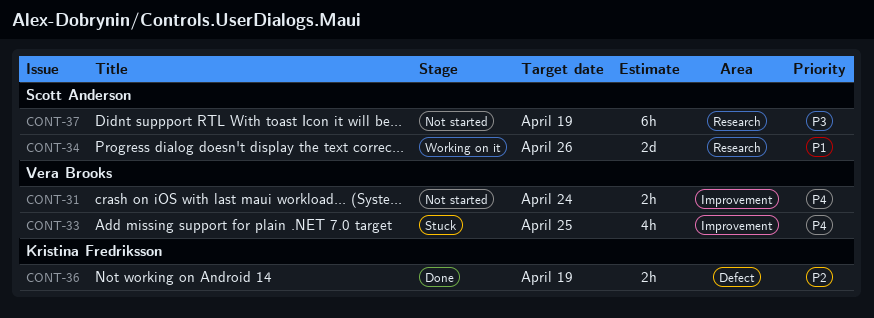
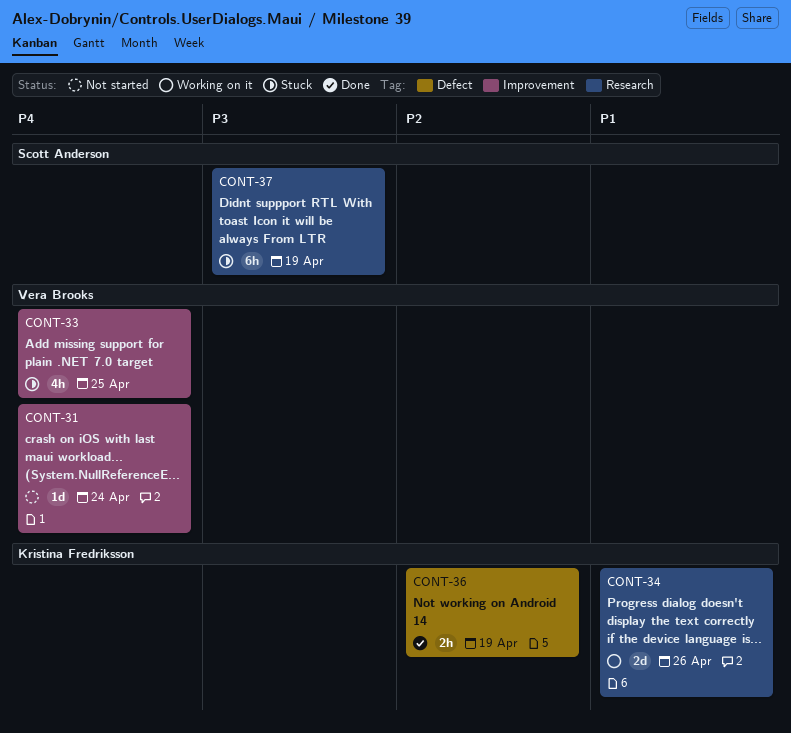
CONT-31, estimate: 2h -> 1d
CONT-34, owner: Scott Anderson -> Kristina Fredriksson
CONT-37, status: Not started -> Stuck

